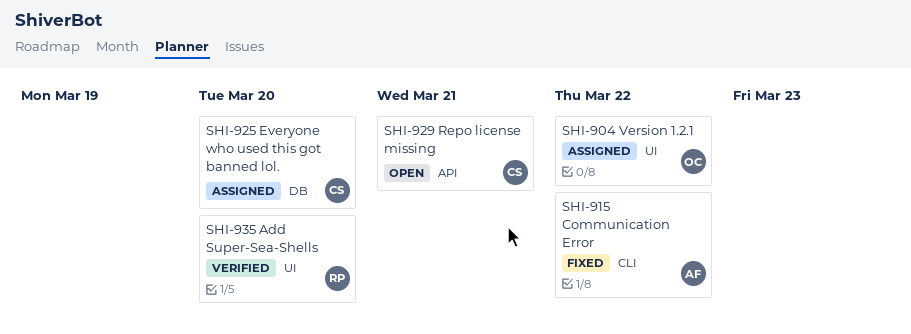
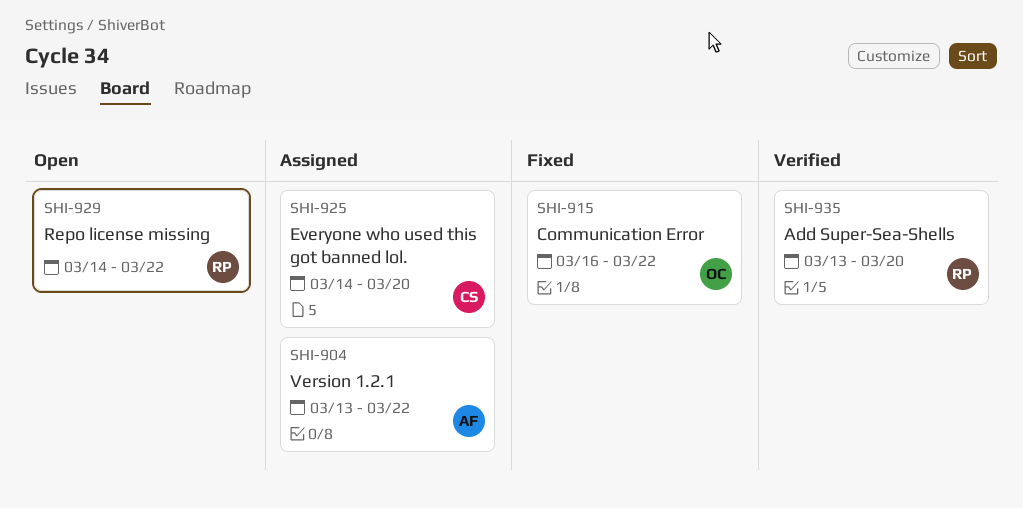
SHI-904, owner: OC -> AF
SHI-915, owner: AF -> OC
SHI-929, owner: CS -> RP
SHI-929, due: Mar 21 -> Mar 22

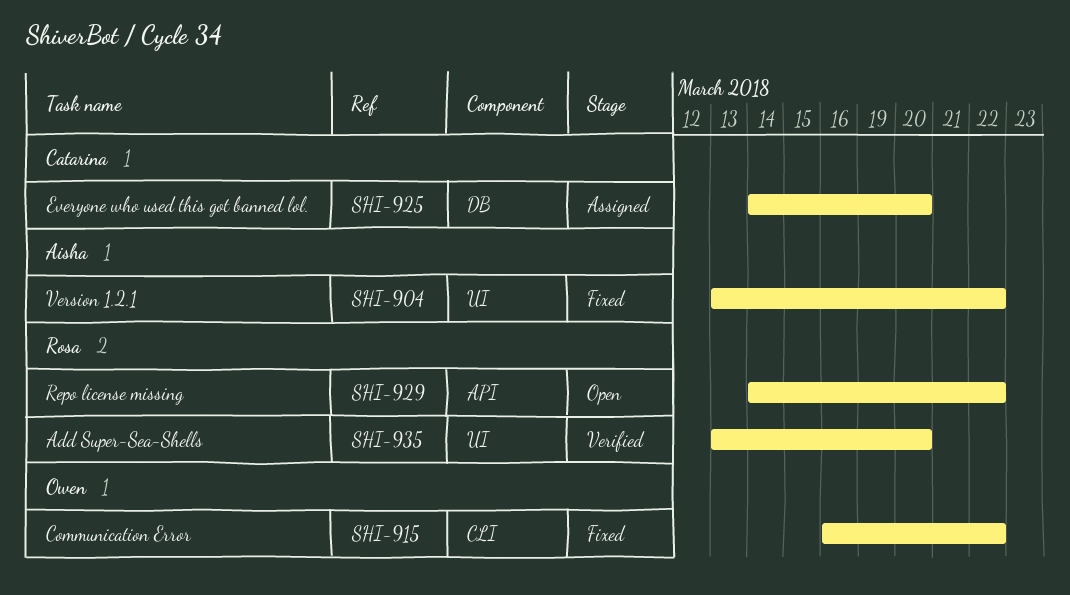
SHI-904, status: Assigned -> Fixed

